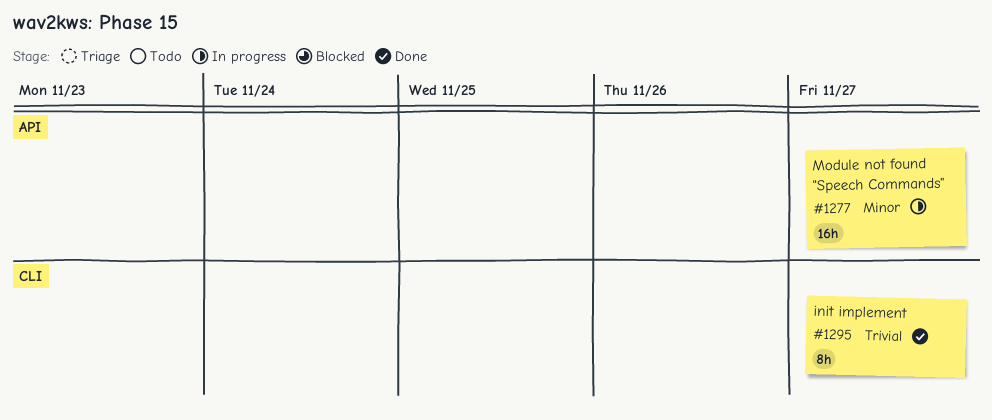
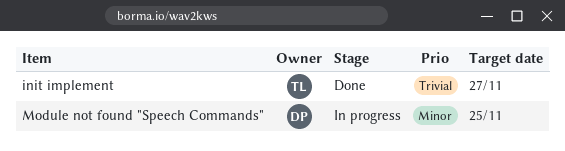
Module not found "Speech Commands", due: Nov 27 -> Nov 25

